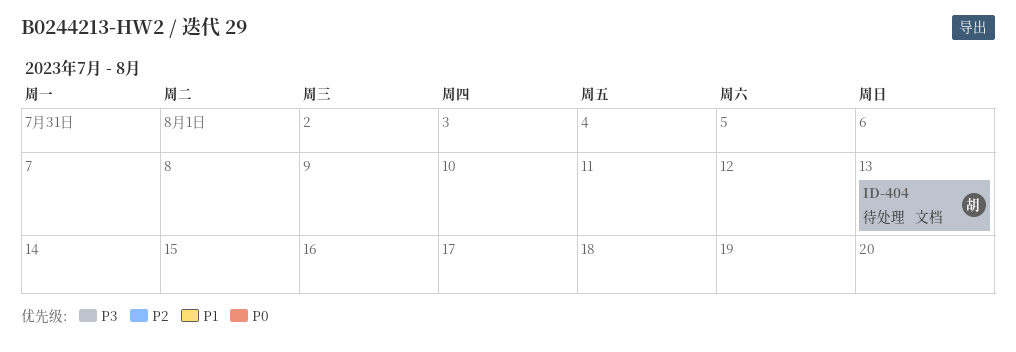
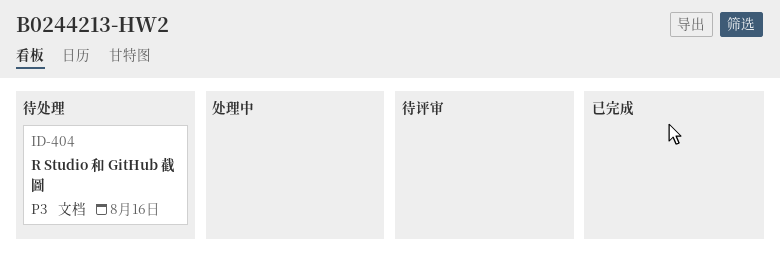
ID-404, due: Aug 13 -> Aug 16

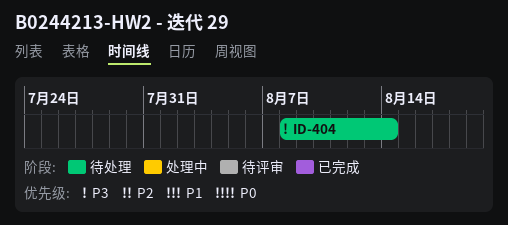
ID-404, due: Aug 16 -> Aug 14

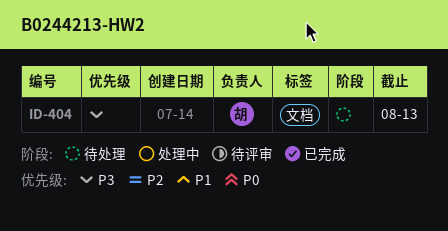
ID-404, due: Aug 14 -> Aug 13

